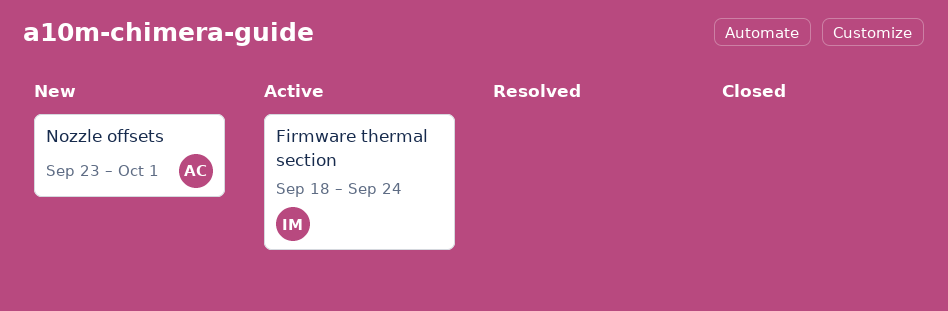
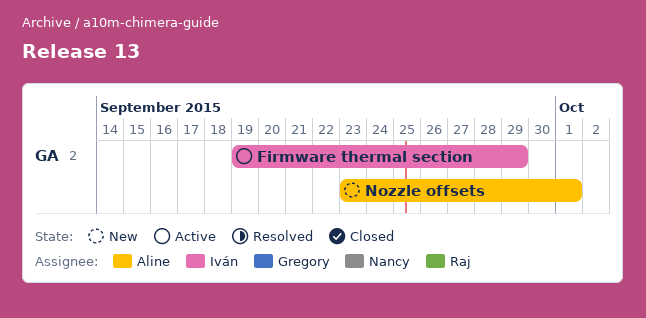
Firmware thermal section, start: Sep 18 -> Sep 19
Firmware thermal section, due: Sep 24 -> Sep 29

